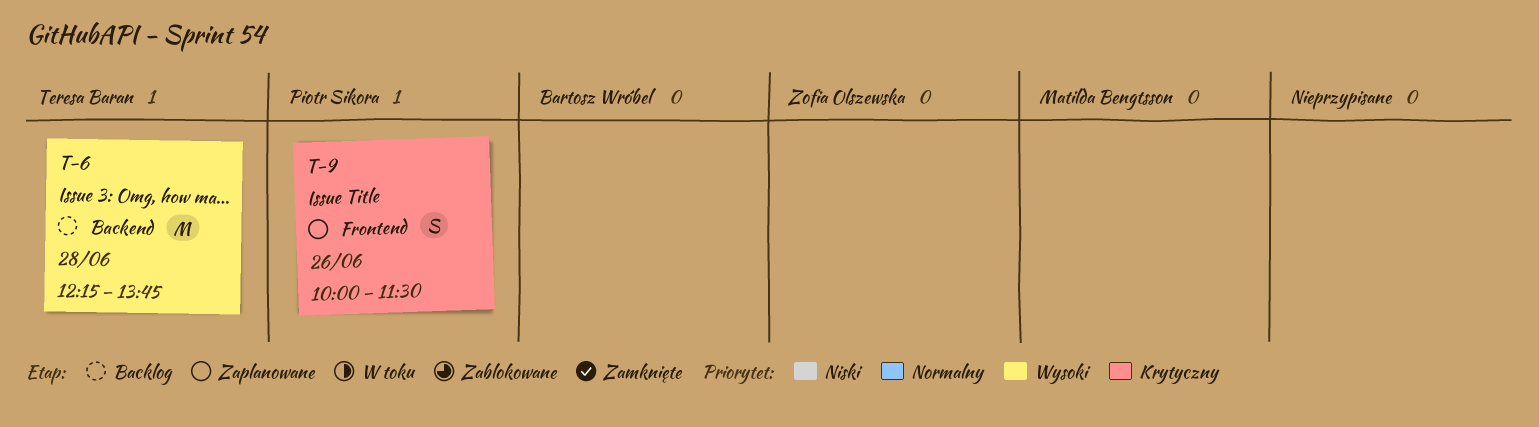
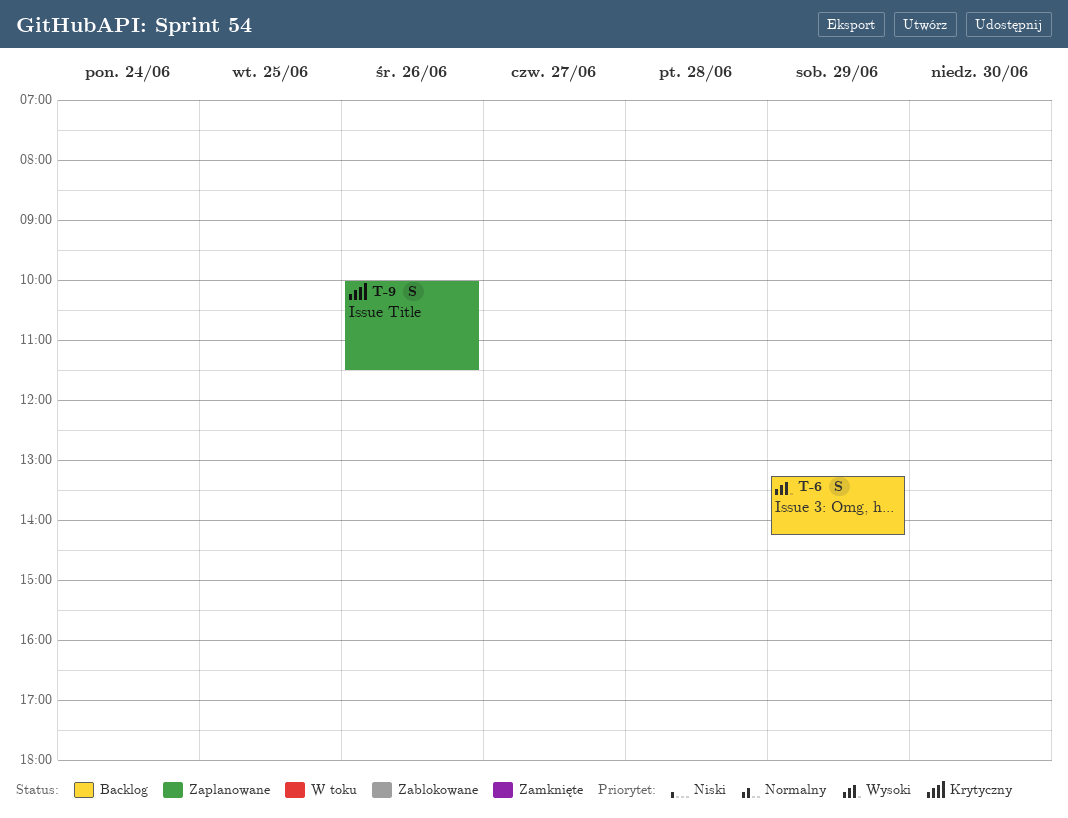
T-6, estimate: M -> S
T-6, day: Jun 28 -> Jun 29
T-6, begins: 12:15 -> 13:15
T-6, ends: 13:45 -> 14:15

